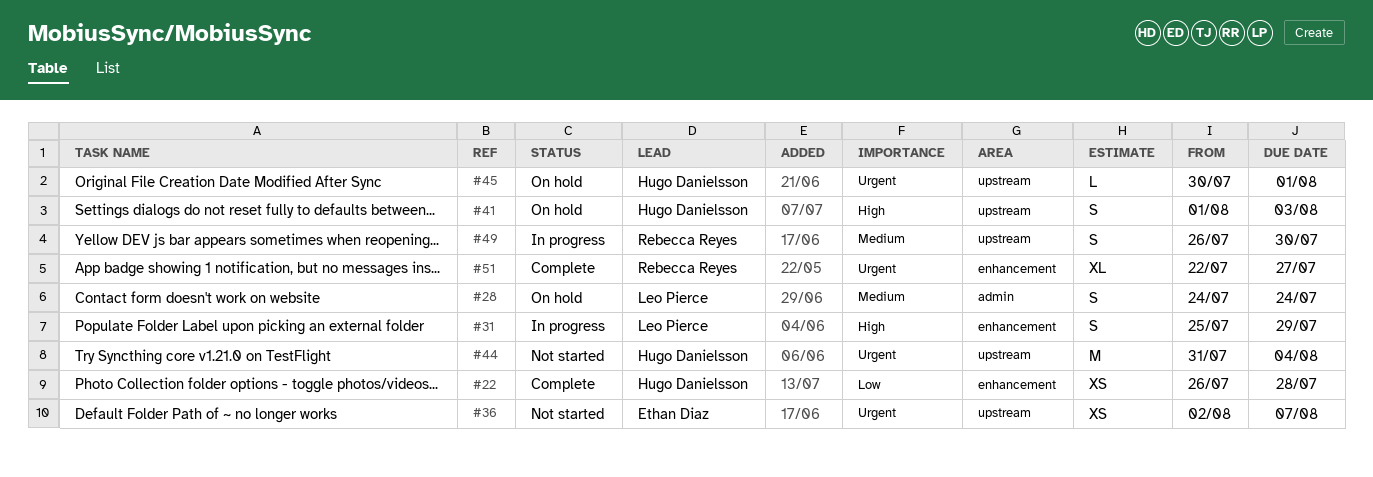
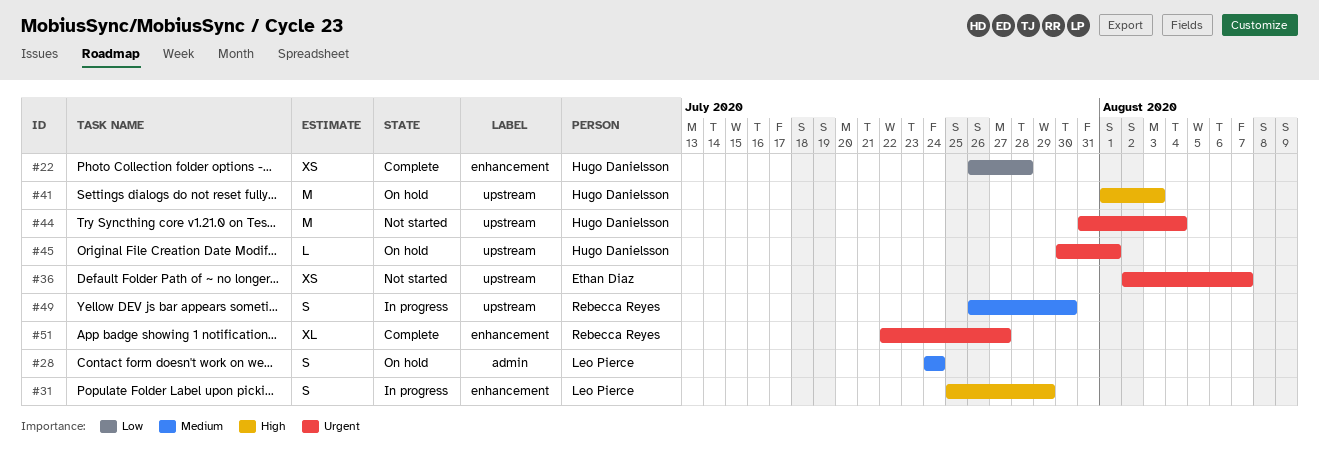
#41, estimate: S -> M

